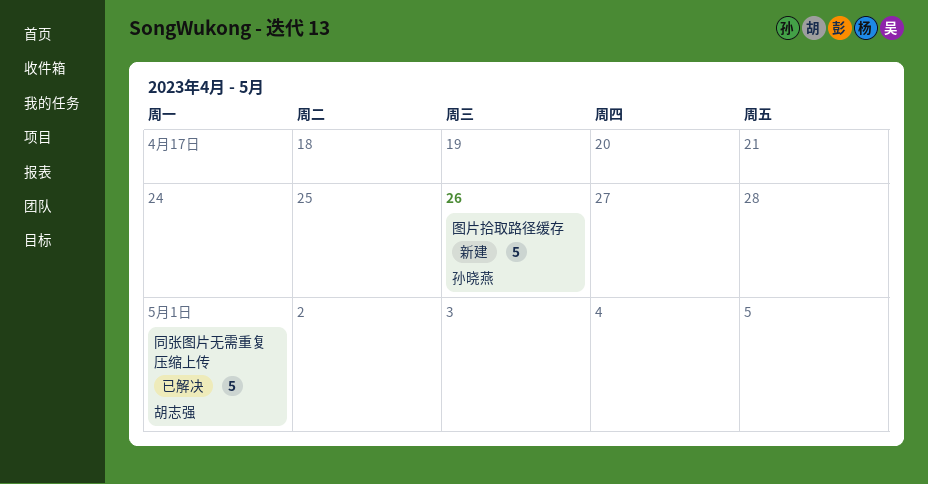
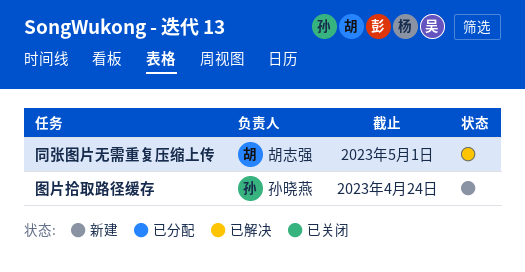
图片拾取路径缓存, due: Apr 26 -> Apr 24

